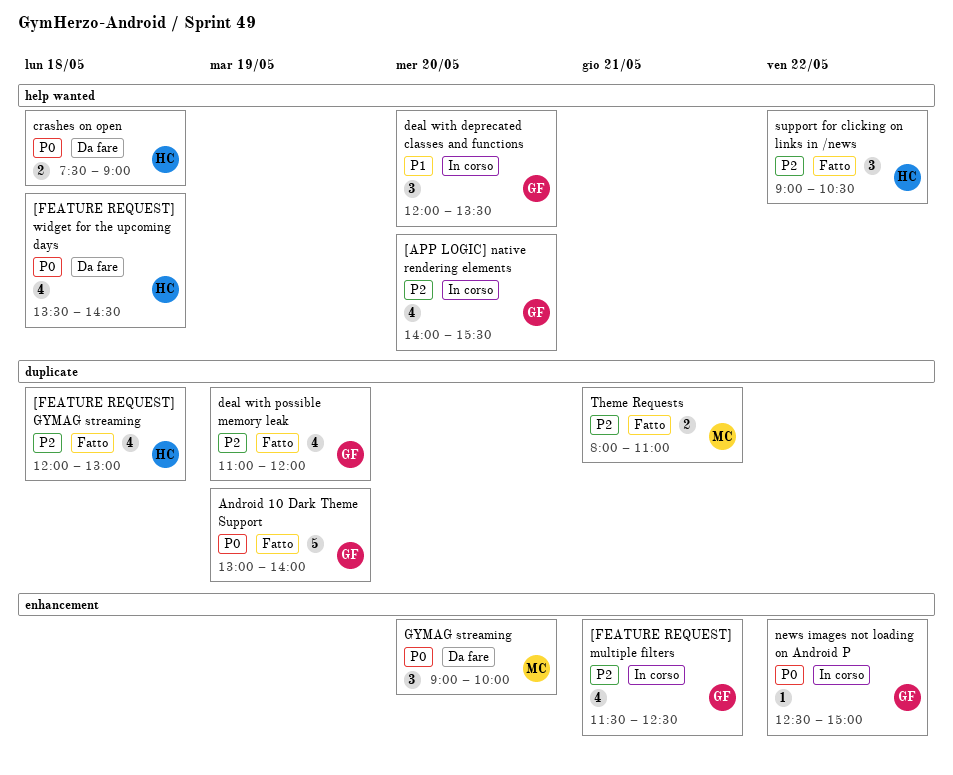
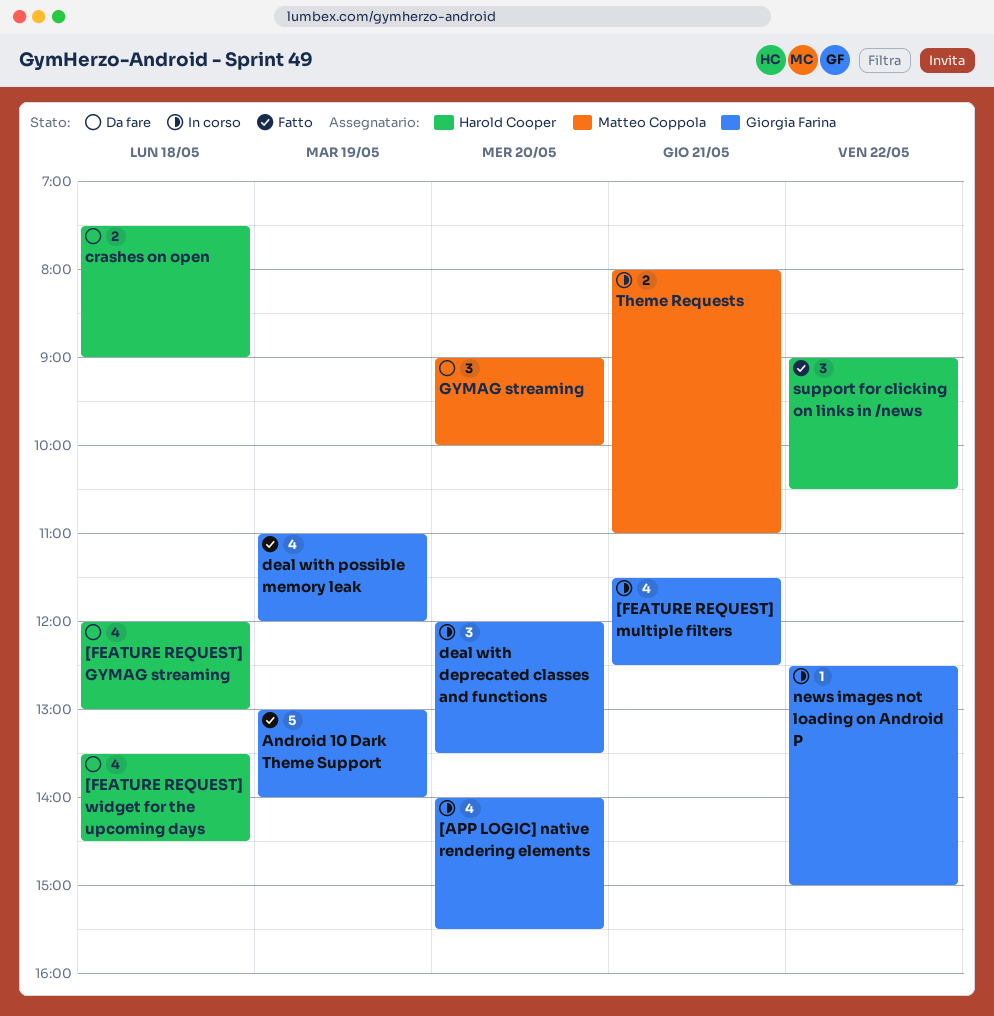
[FEATURE REQUEST] GYMAG streaming, status: Fatto -> Da fare
Theme Requests, status: Fatto -> In corso

